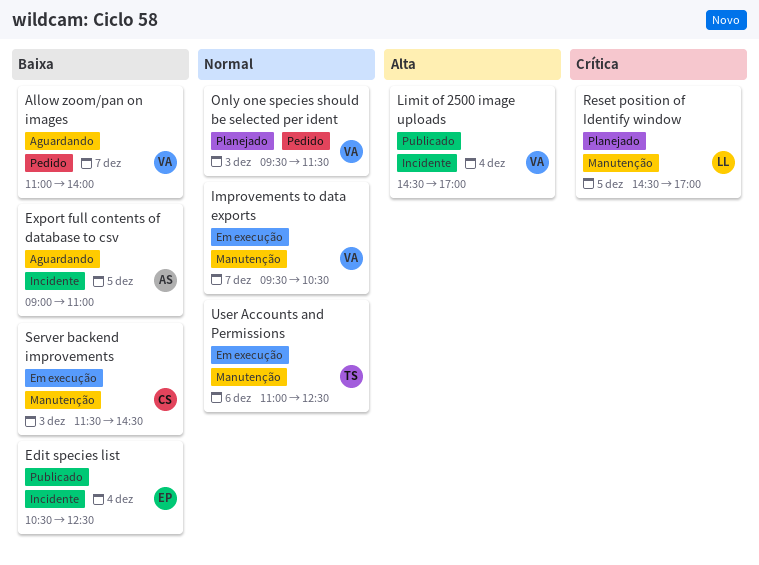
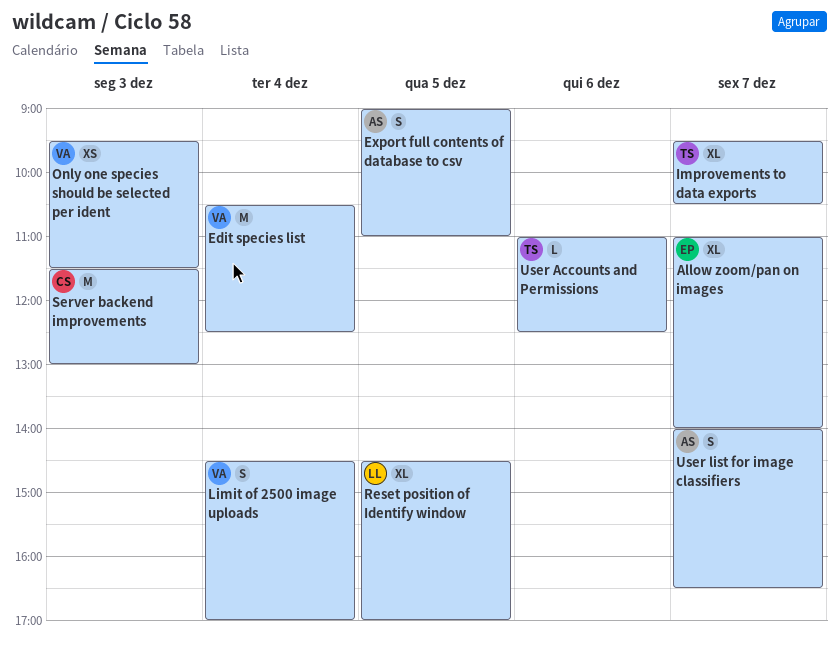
Allow zoom/pan on images, owner: VA -> EP
Edit species list, owner: EP -> VA
Improvements to data exports, owner: VA -> TS
Server backend improvements, ends: 14:30 -> 13:00
User list for image classifiers: none -> present

